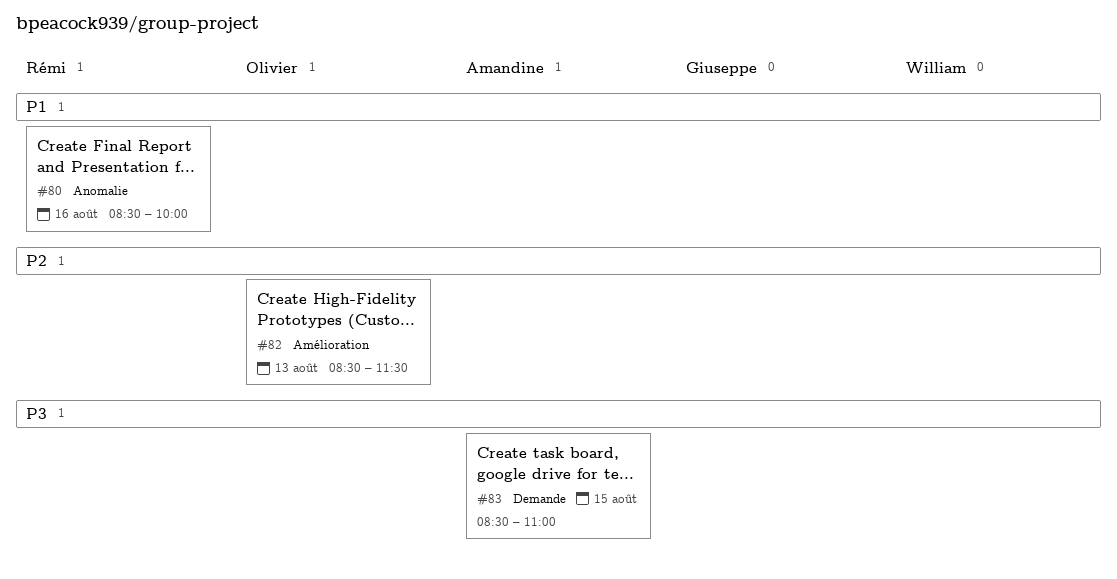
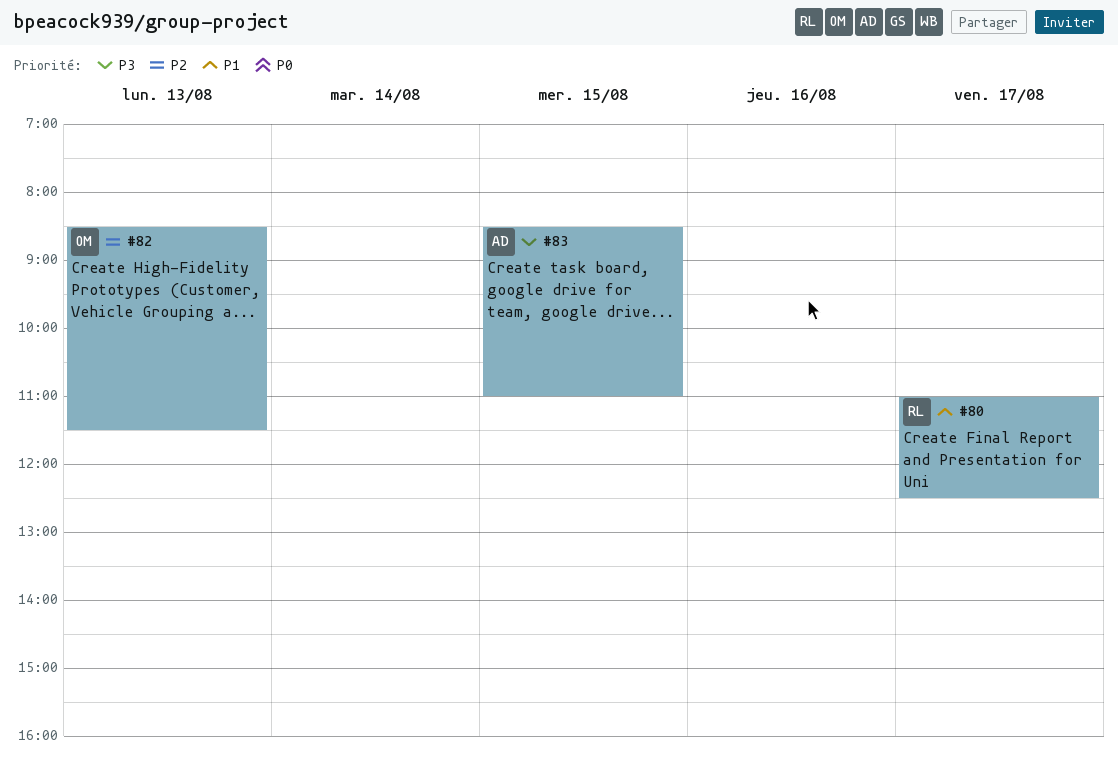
#80, day: Aug 16 -> Aug 17
#80, begins: 08:30 -> 11:00
#80, ends: 10:00 -> 12:30

